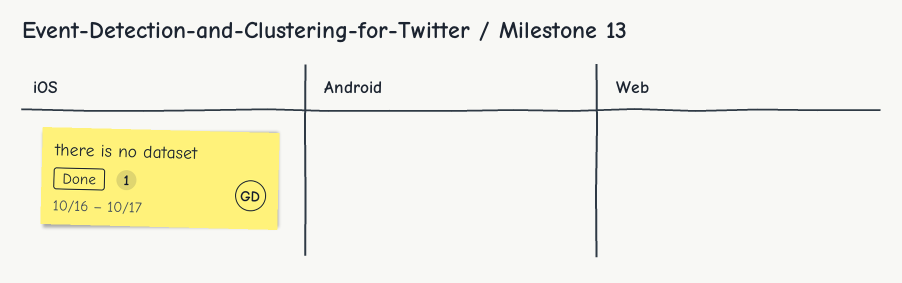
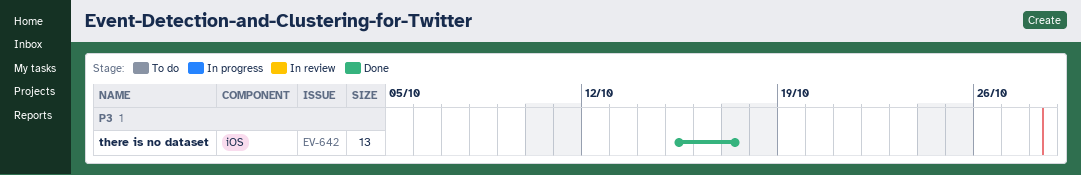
there is no dataset, estimate: 1 -> 13
there is no dataset, start: Oct 16 -> Oct 15

